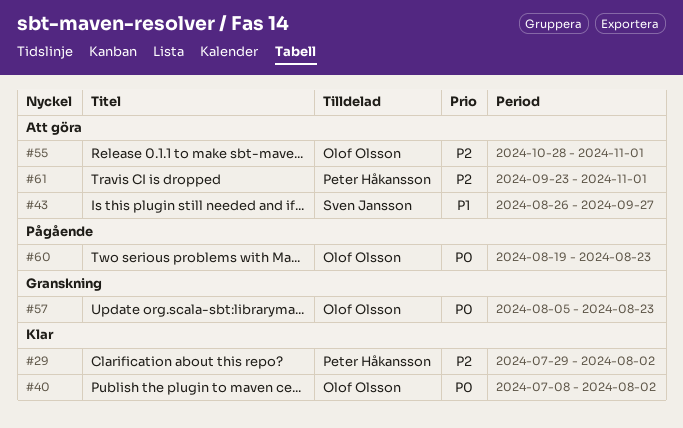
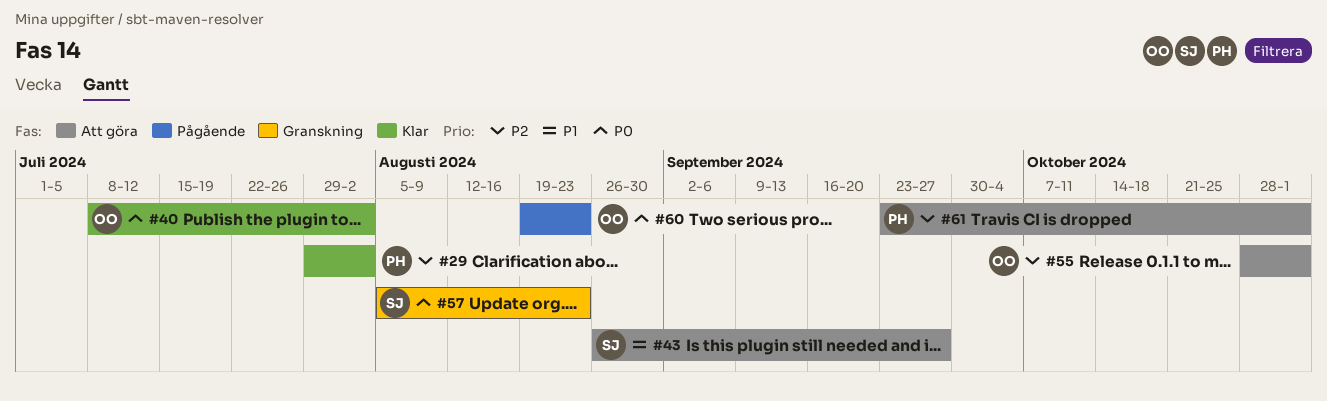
#57, owner: Olof Olsson -> Sven Jansson

